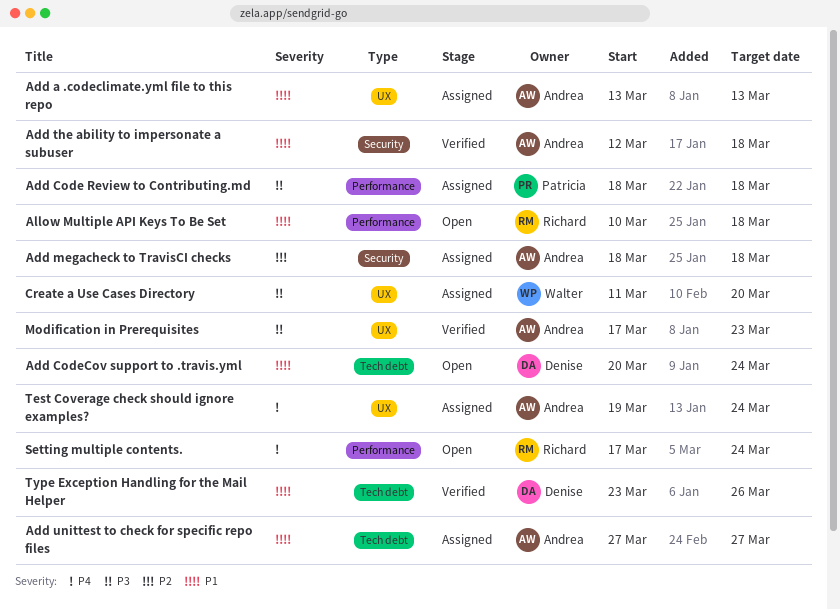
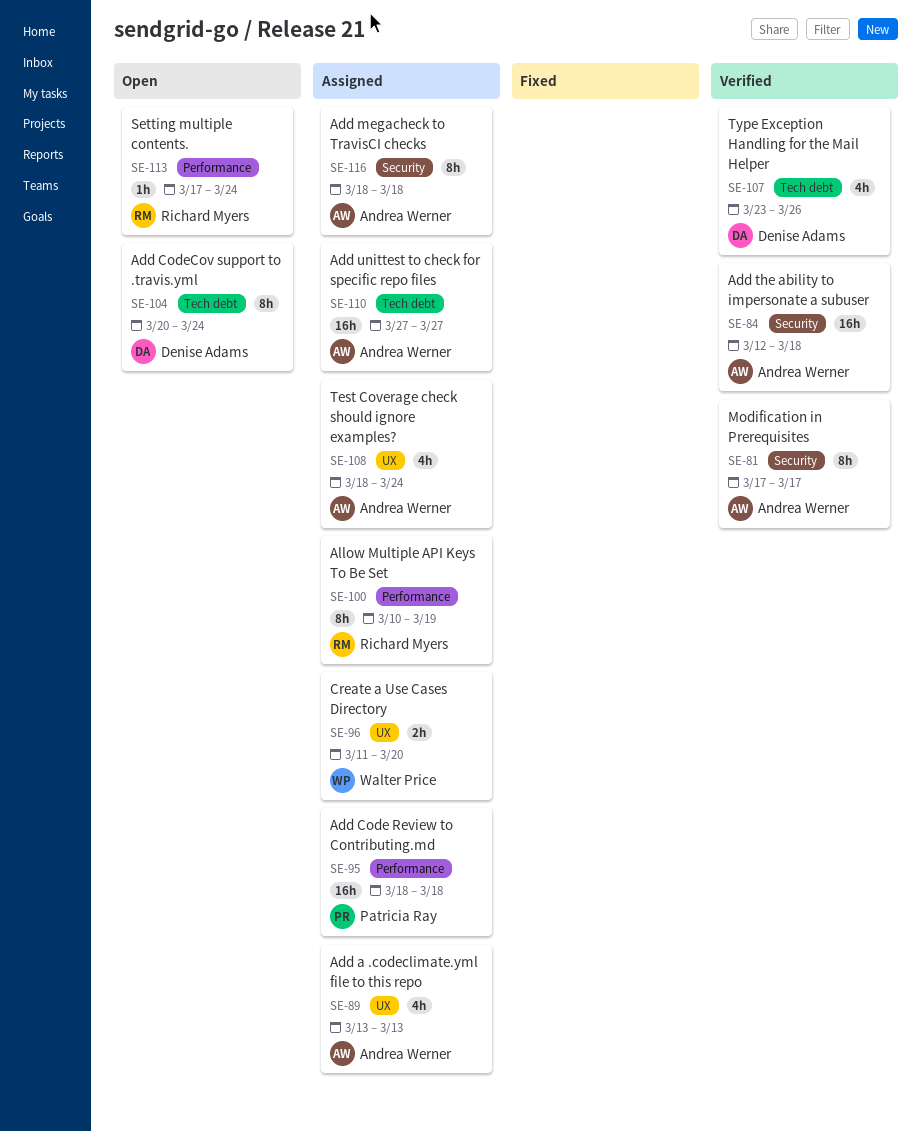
Allow Multiple API Keys To Be Set, status: Open -> Assigned
Allow Multiple API Keys To Be Set, due: Mar 18 -> Mar 19
Modification in Prerequisites, label: UX -> Security
Modification in Prerequisites, due: Mar 23 -> Mar 17
Test Coverage check should ignore examples?, start: Mar 19 -> Mar 18

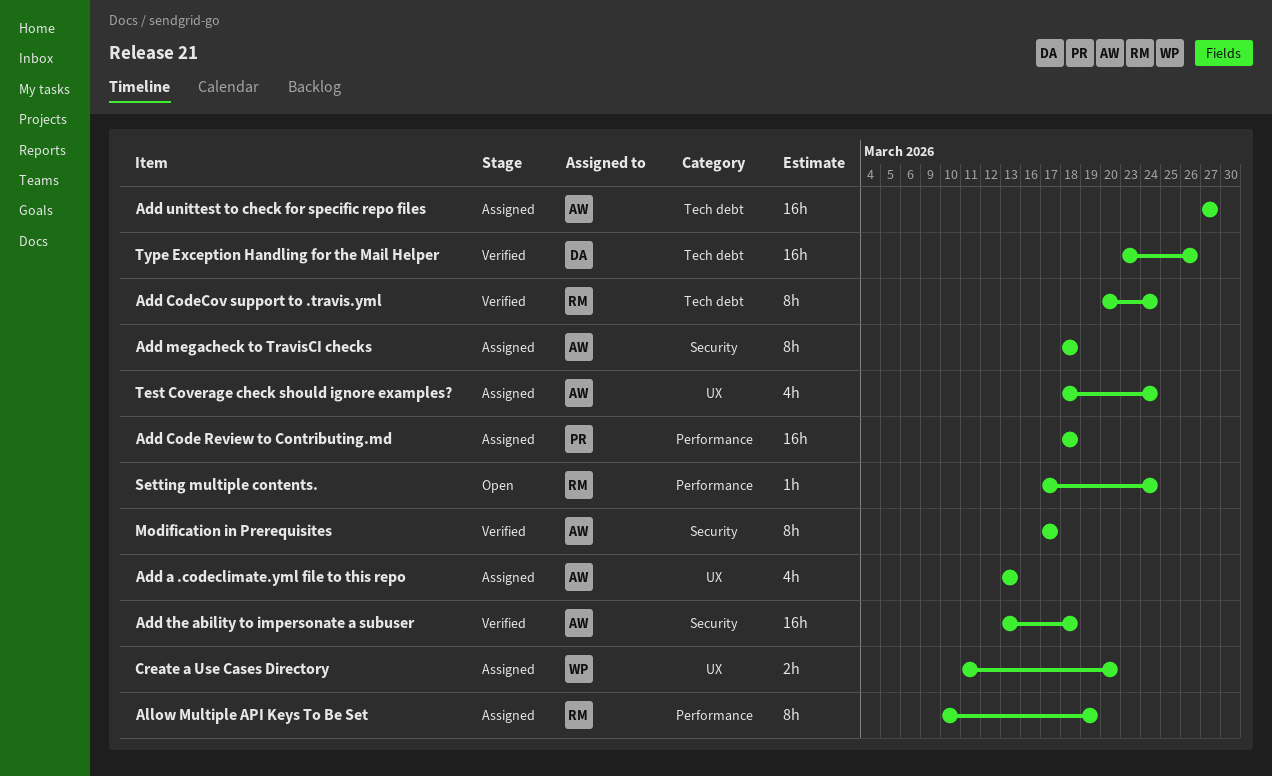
Add CodeCov support to .travis.yml, status: Open -> Verified
Add CodeCov support to .travis.yml, owner: Denise Adams -> Richard Myers
Add the ability to impersonate a subuser, start: Mar 12 -> Mar 13
Type Exception Handling for the Mail Helper, estimate: 4h -> 16h

